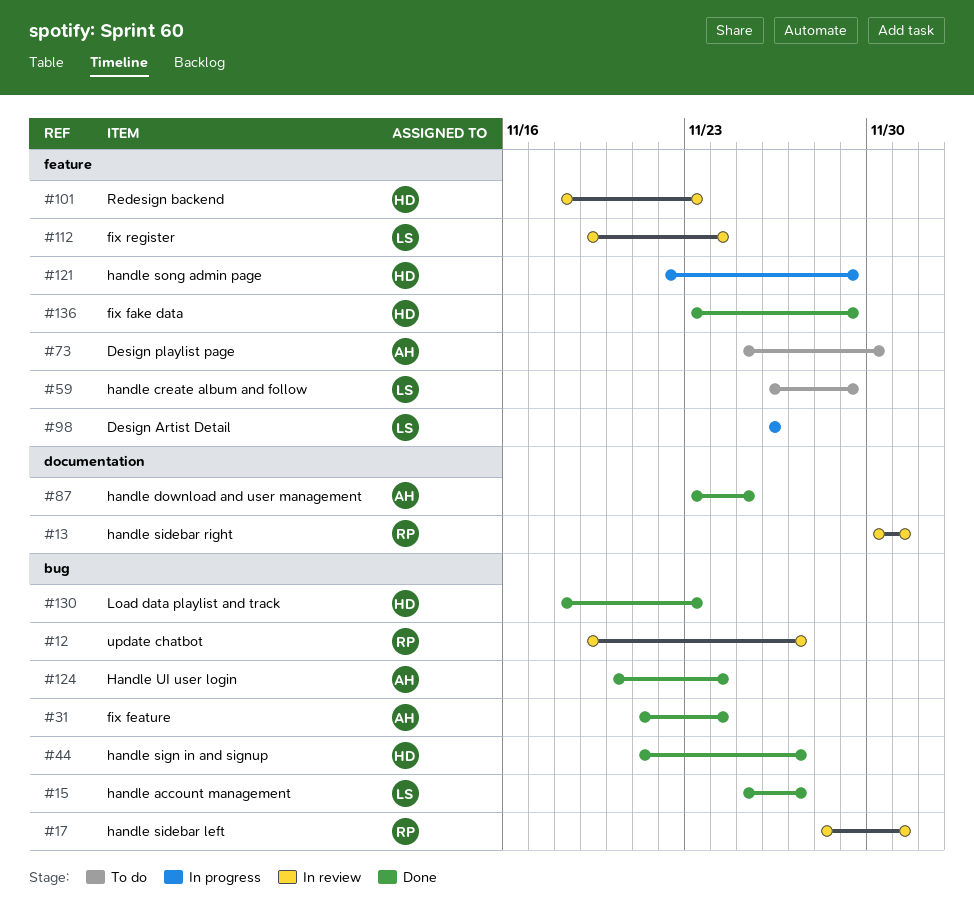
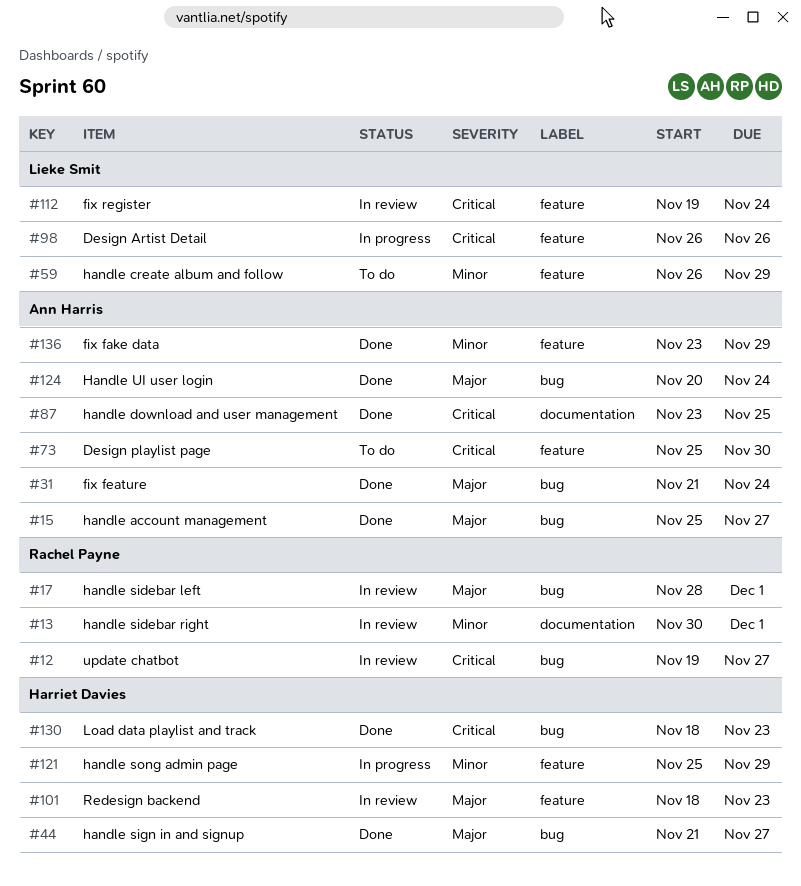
#15, owner: Lieke Smit -> Ann Harris
#121, start: Nov 22 -> Nov 25
#136, owner: Harriet Davies -> Ann Harris

